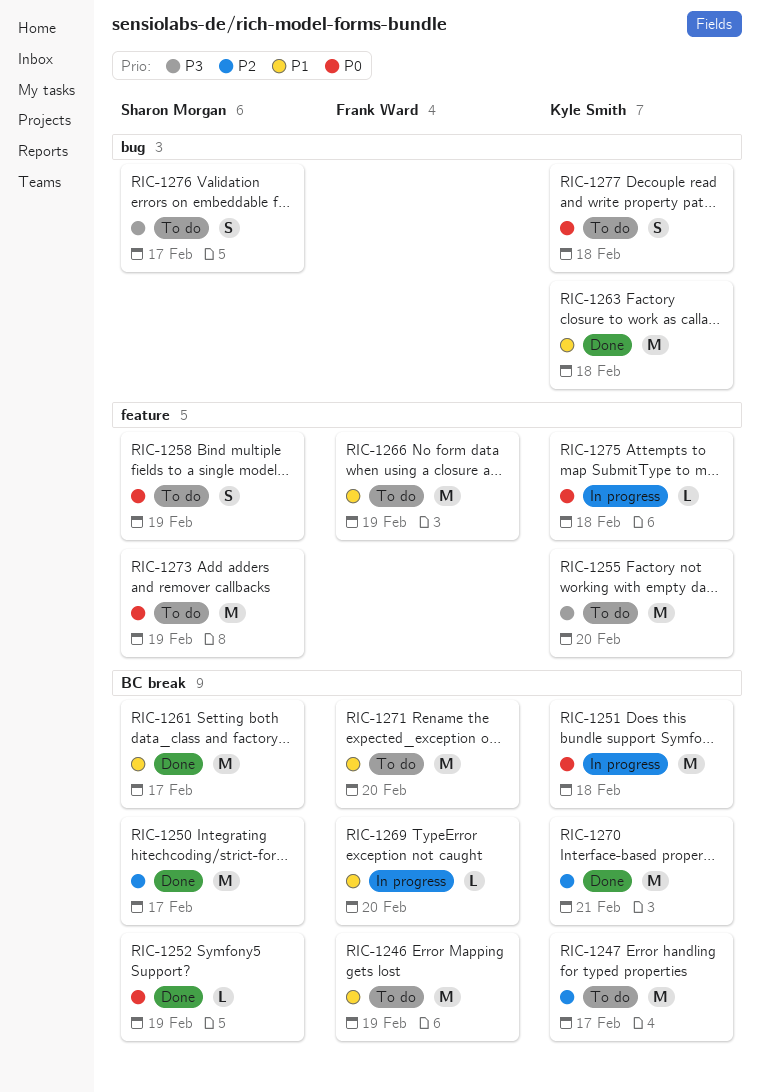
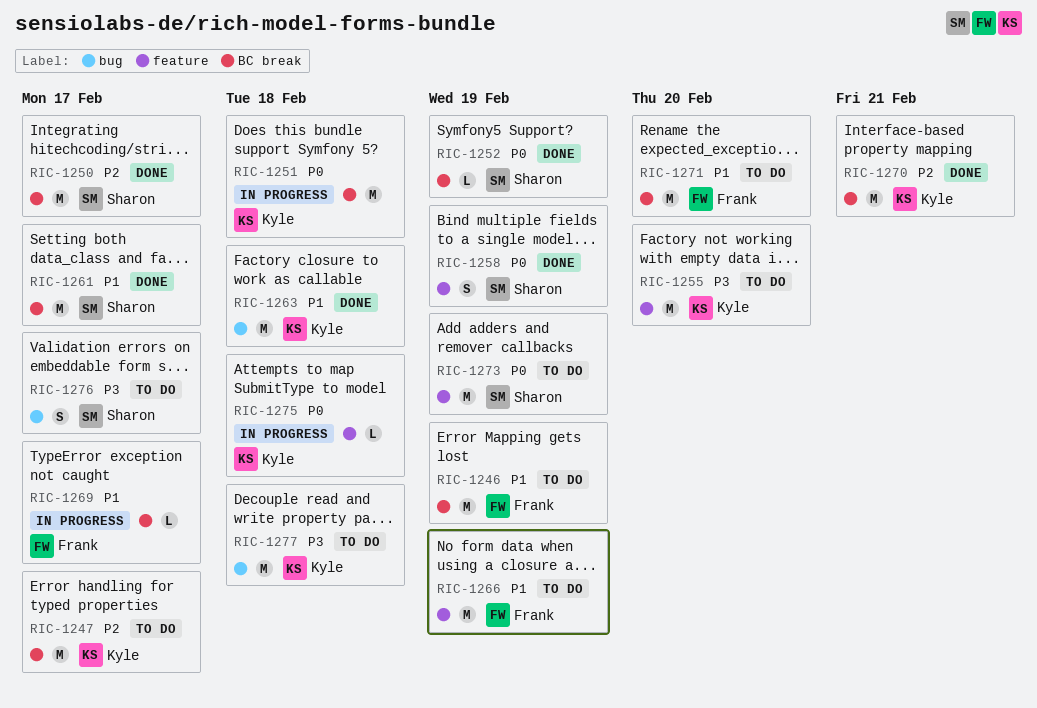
RIC-1258, status: To do -> Done
RIC-1269, due: Feb 20 -> Feb 17
RIC-1277, priority: P0 -> P3
RIC-1277, estimate: S -> M

